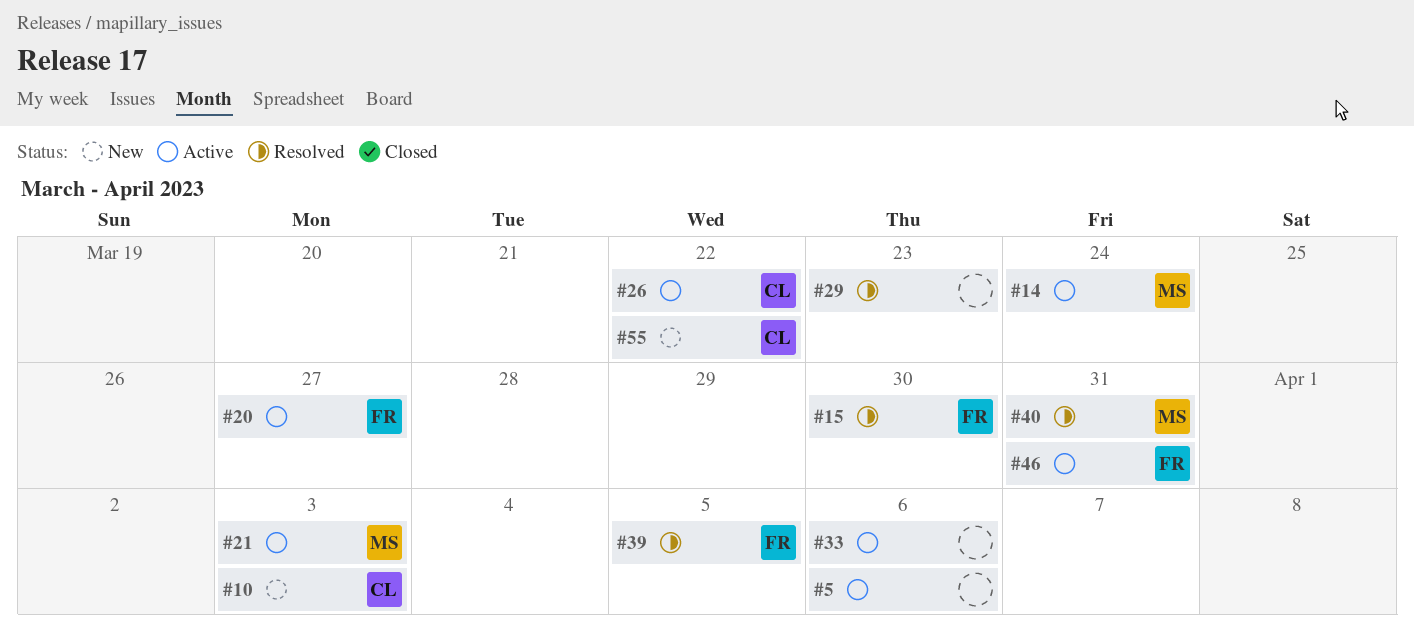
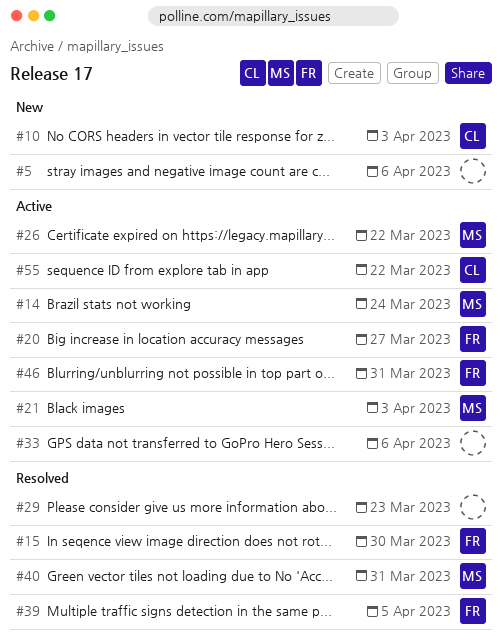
#5, status: Active -> New
#26, owner: CL -> MS
#55, status: New -> Active

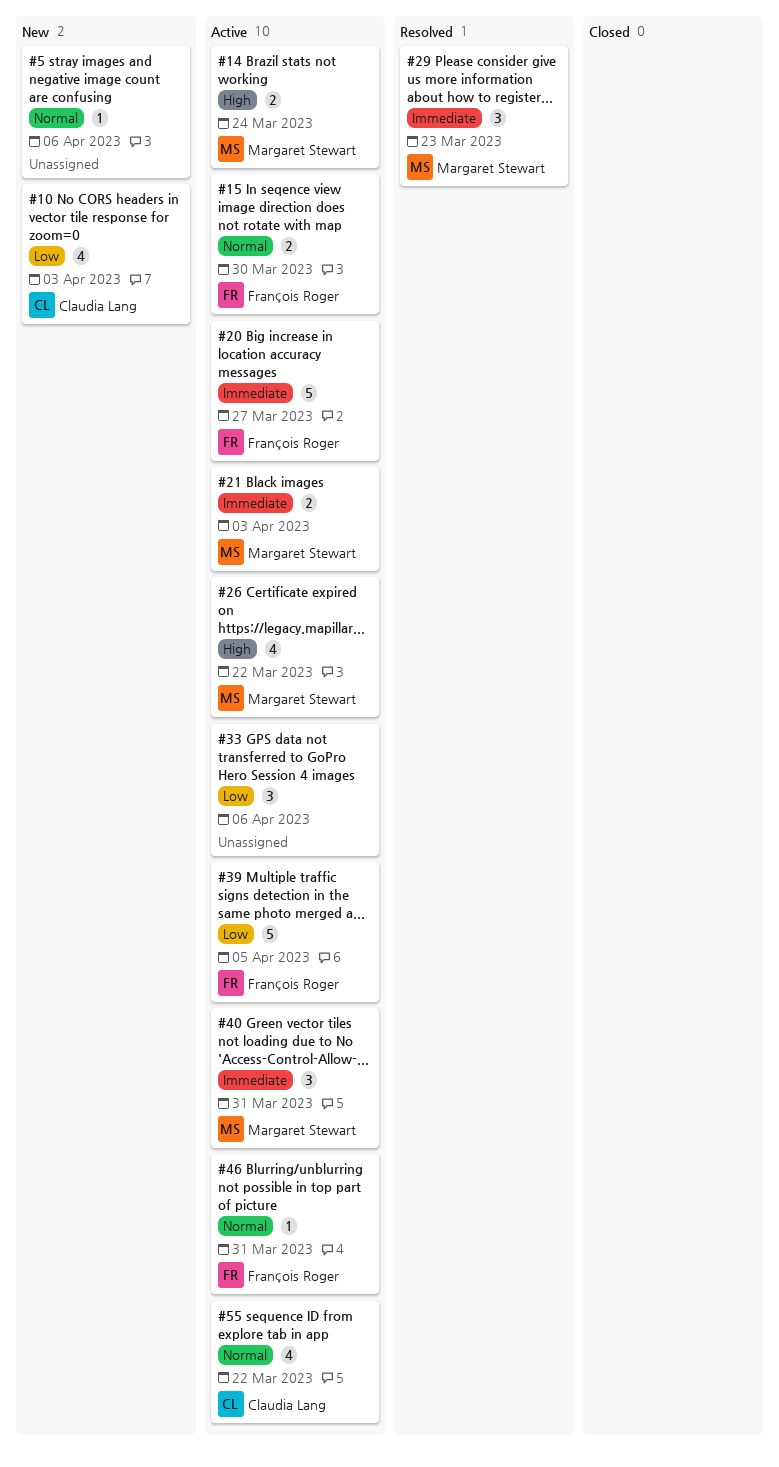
#15, status: Resolved -> Active
#29, owner: none -> Margaret Stewart
#39, status: Resolved -> Active
#40, status: Resolved -> Active

